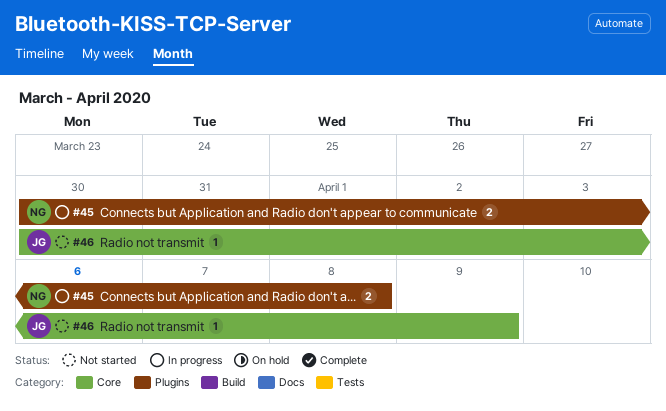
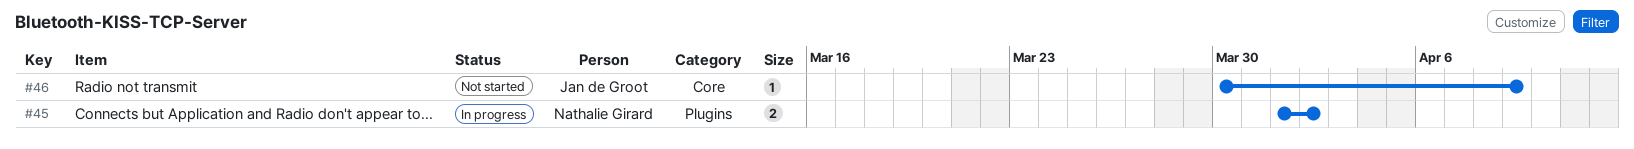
#45, start: Mar 30 -> Apr 1
#45, due: Apr 8 -> Apr 2

